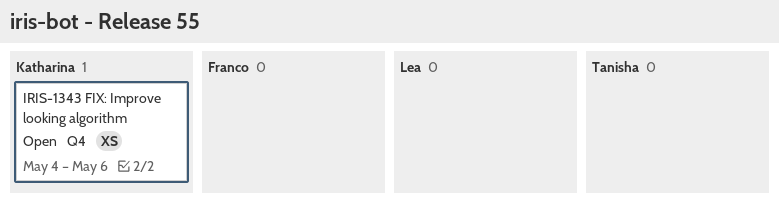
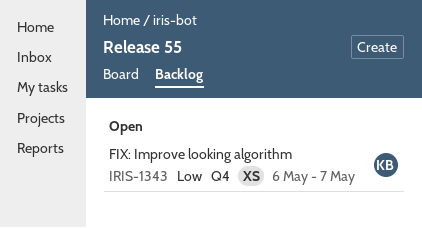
IRIS-1343, start: May 4 -> May 6
IRIS-1343, due: May 6 -> May 7

